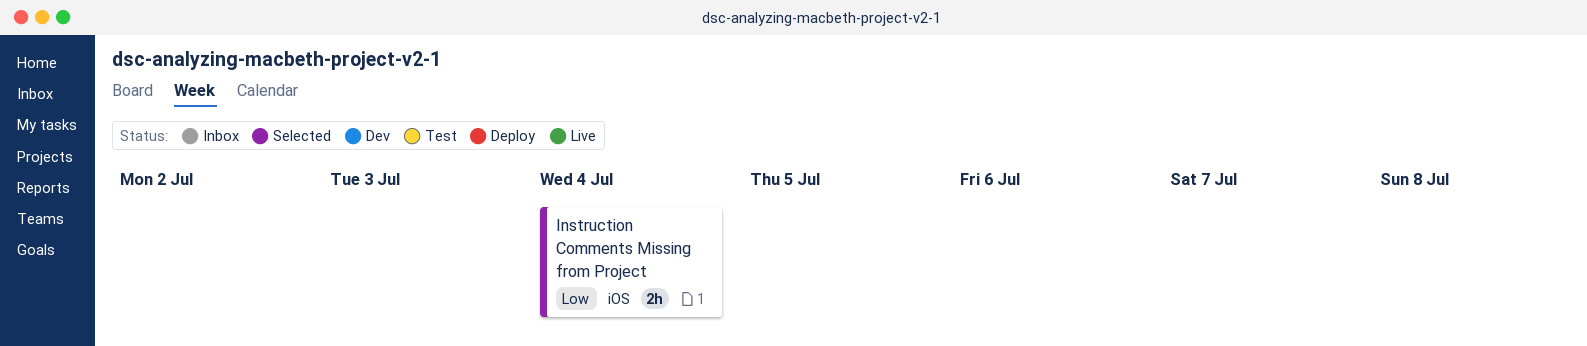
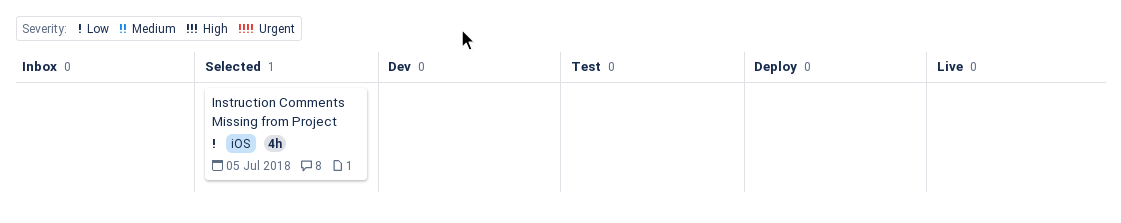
Instruction Comments Missing from Project, estimate: 2h -> 4h
Instruction Comments Missing from Project, due: Jul 4 -> Jul 5

